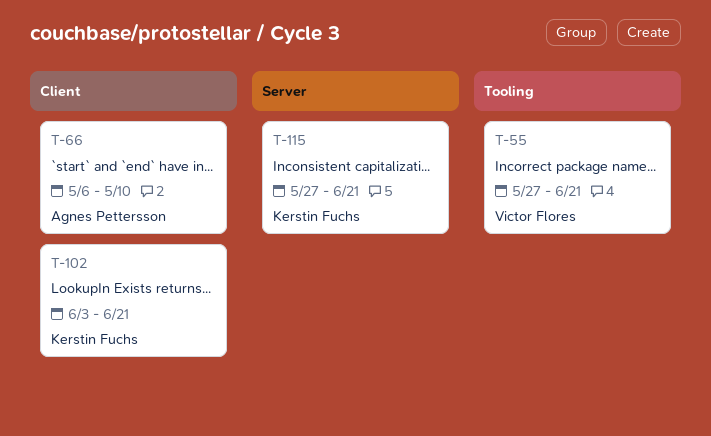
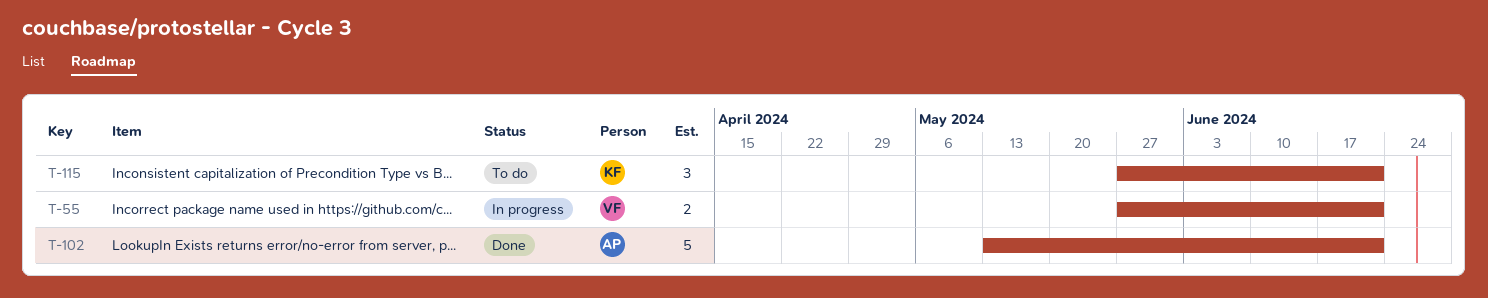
T-66: present -> none
T-102, owner: Kerstin Fuchs -> Agnes Pettersson
T-102, start: Jun 3 -> May 13

